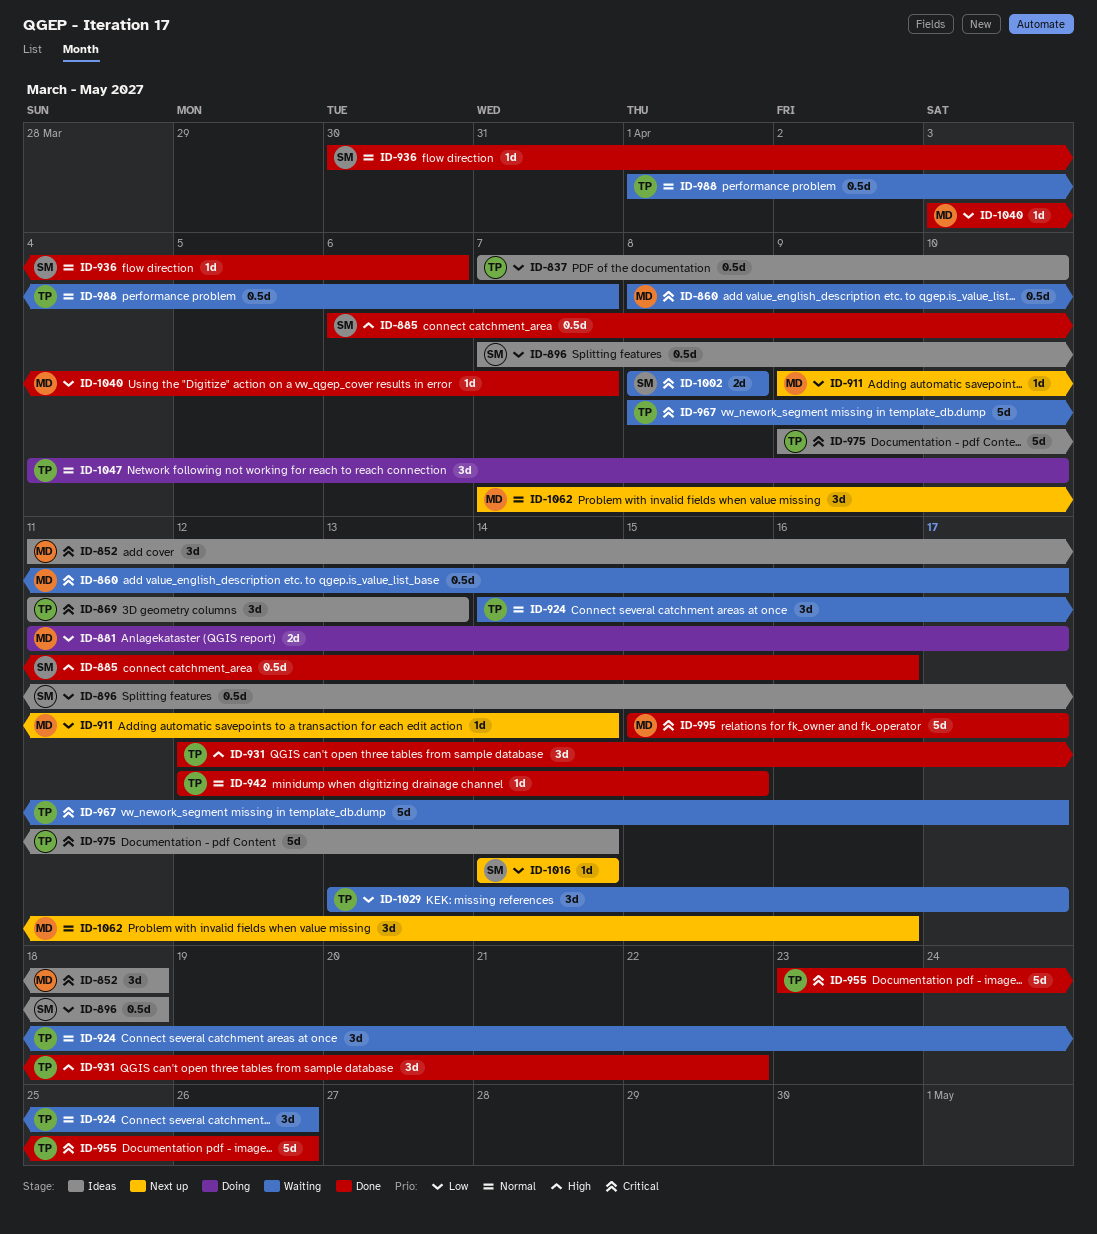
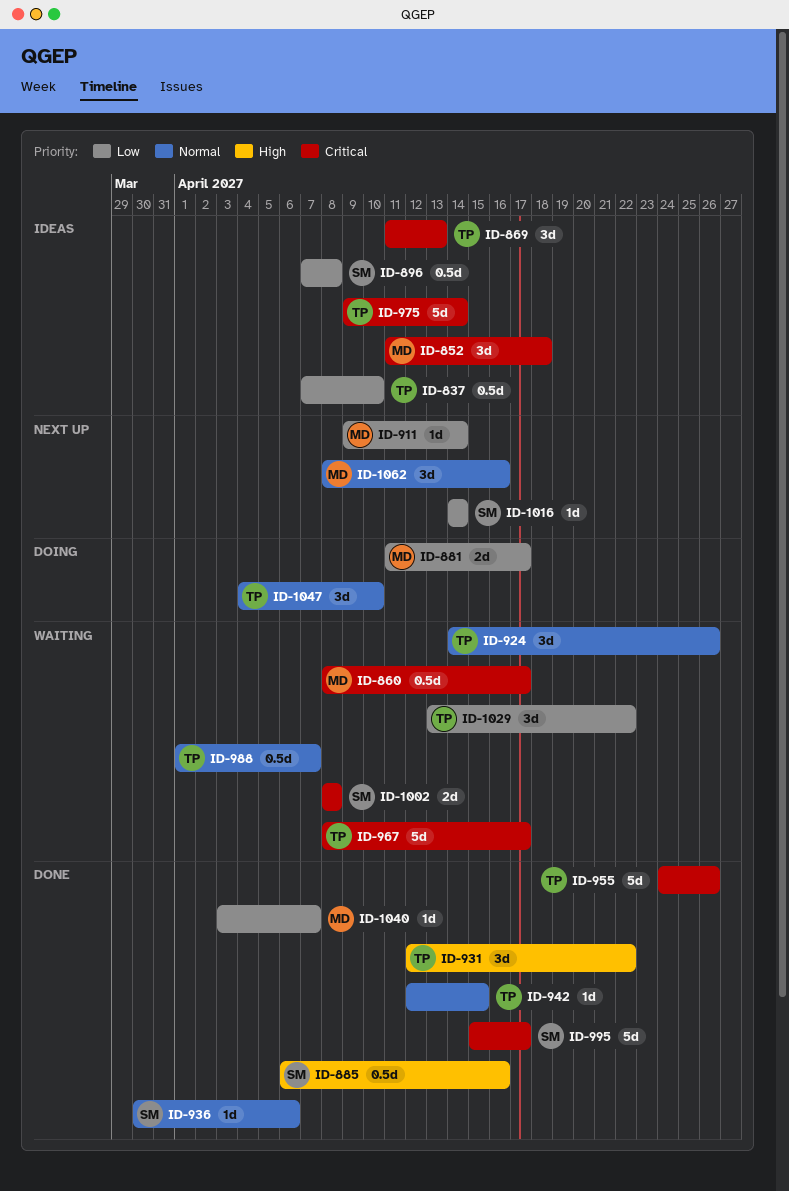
ID-896, due: Apr 18 -> Apr 8
ID-955, start: Apr 23 -> Apr 24
ID-995, owner: MD -> SM
ID-1029, due: Apr 17 -> Apr 22
ID-1062, start: Apr 7 -> Apr 8

